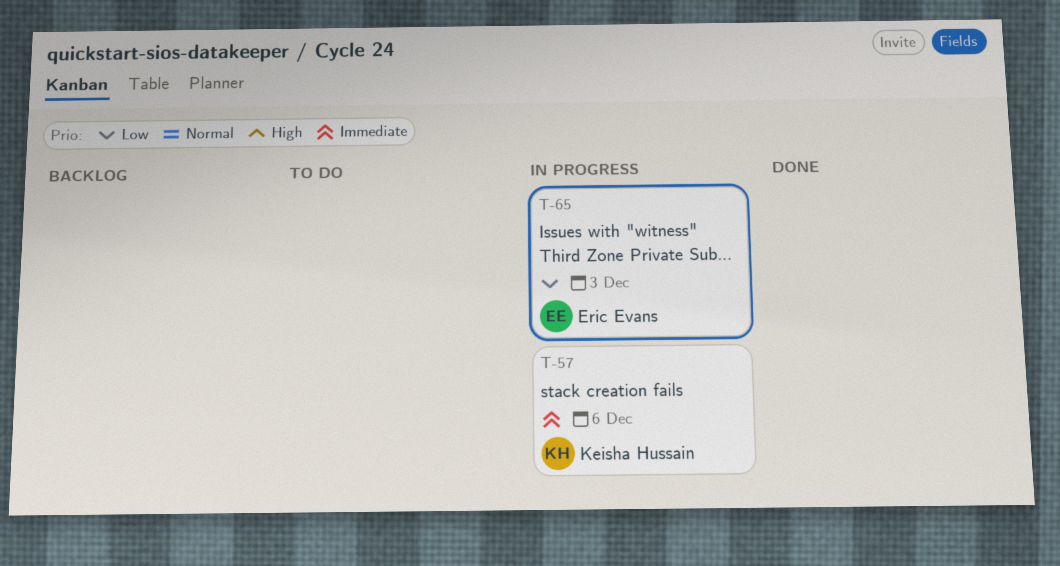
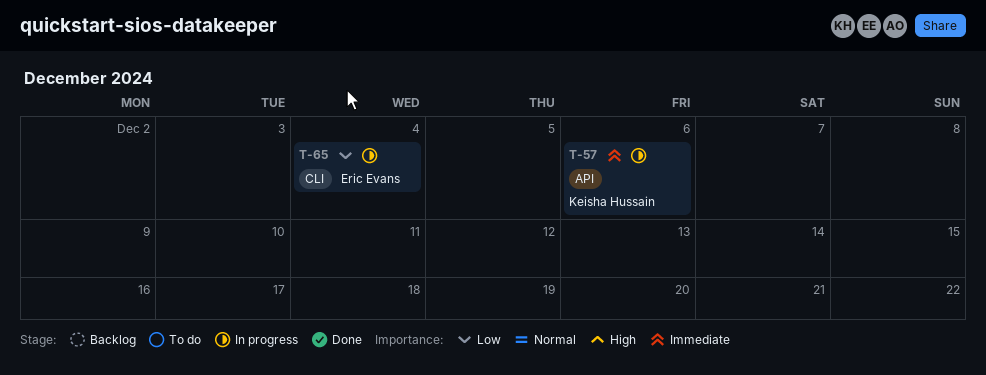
T-65, due: Dec 3 -> Dec 4

